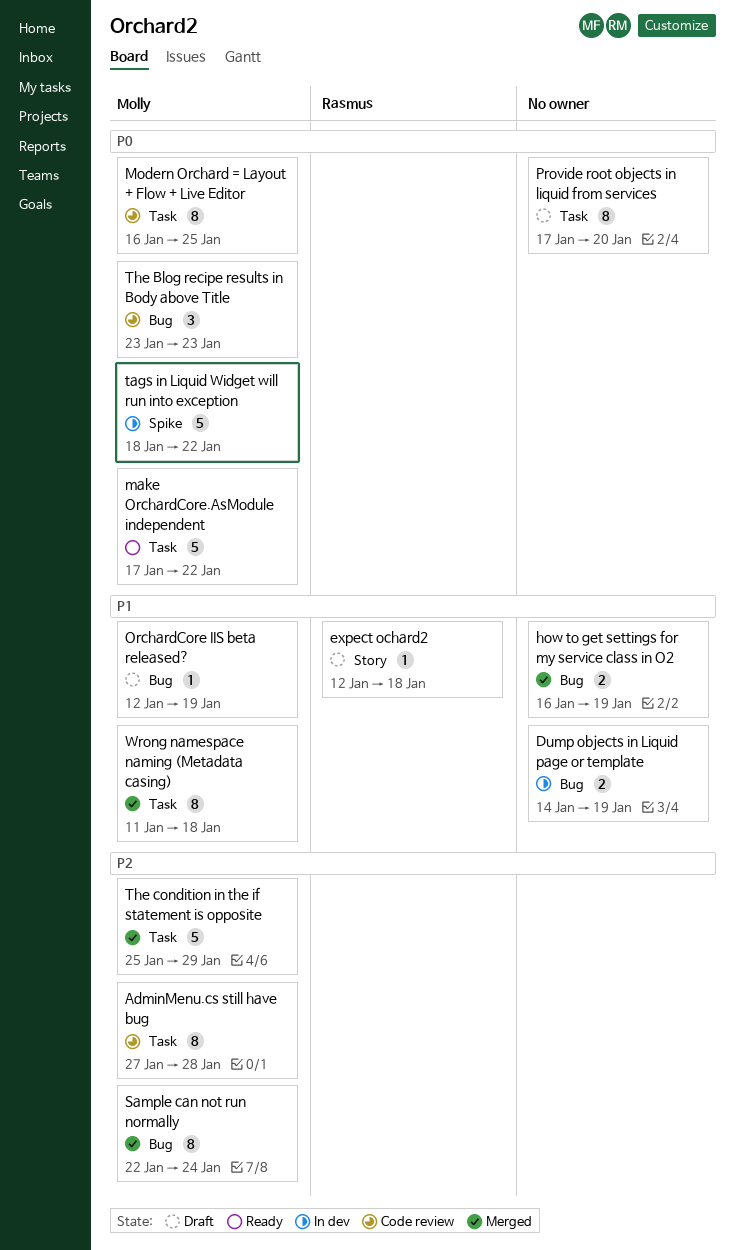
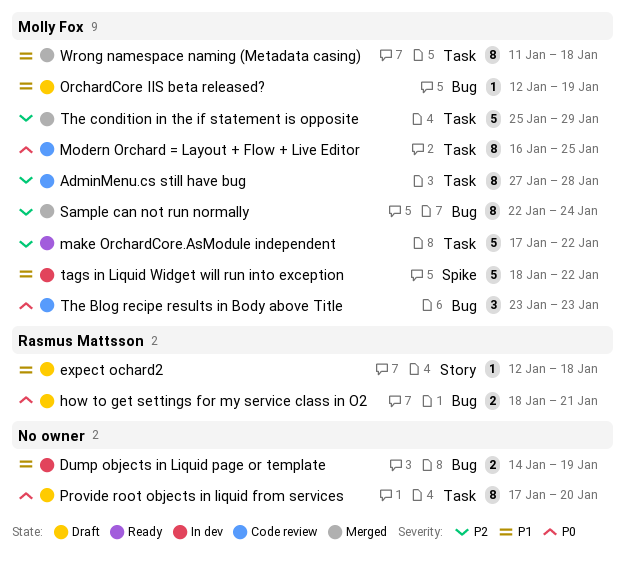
how to get settings for my service class in O2, status: Merged -> Draft
how to get settings for my service class in O2, owner: none -> Rasmus Mattsson
how to get settings for my service class in O2, priority: P1 -> P0
how to get settings for my service class in O2, start: Jan 16 -> Jan 18
how to get settings for my service class in O2, due: Jan 19 -> Jan 21
make OrchardCore.AsModule independent, priority: P0 -> P2
tags in Liquid Widget will run into exception, priority: P0 -> P1

